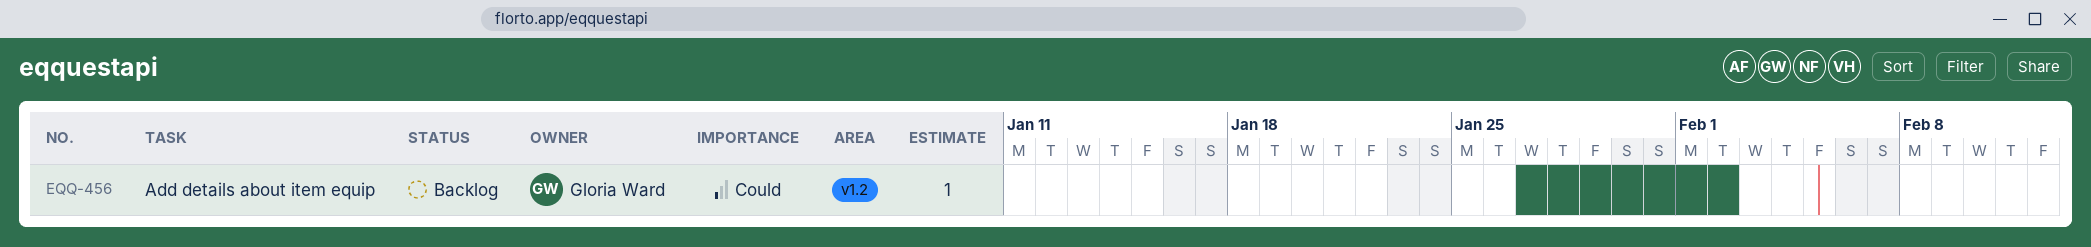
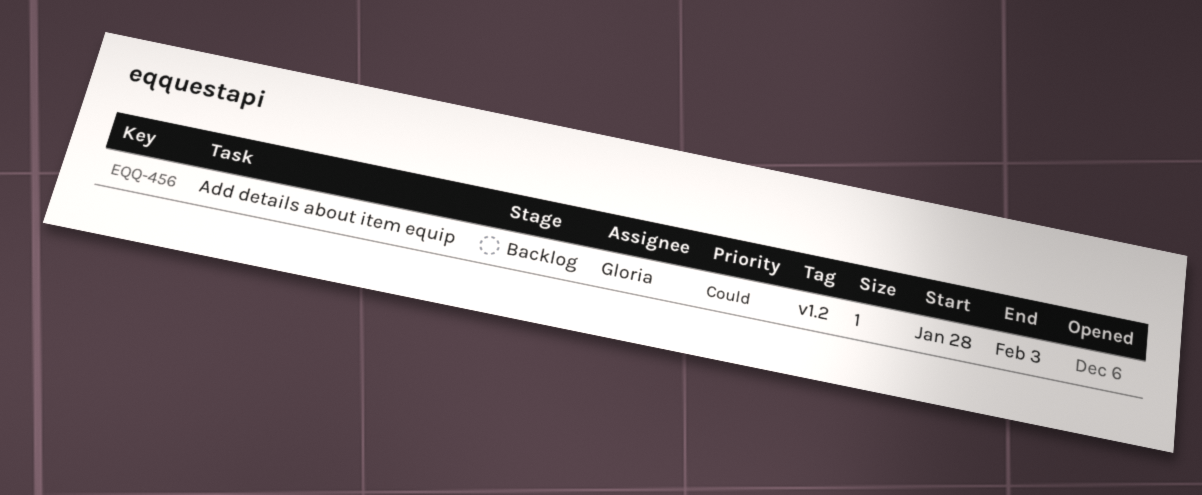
EQQ-456, start: Jan 27 -> Jan 28
EQQ-456, due: Feb 2 -> Feb 3

